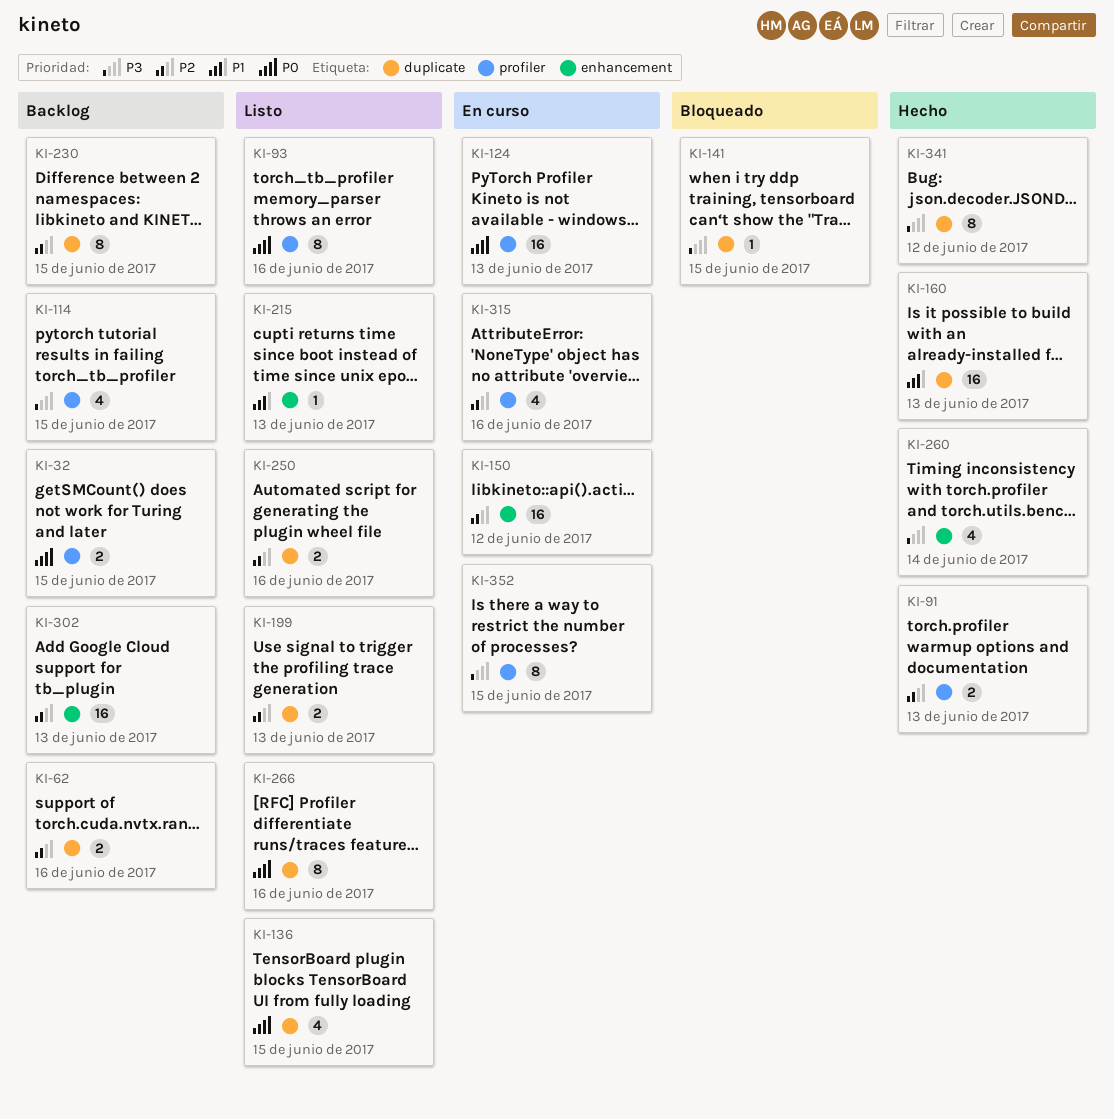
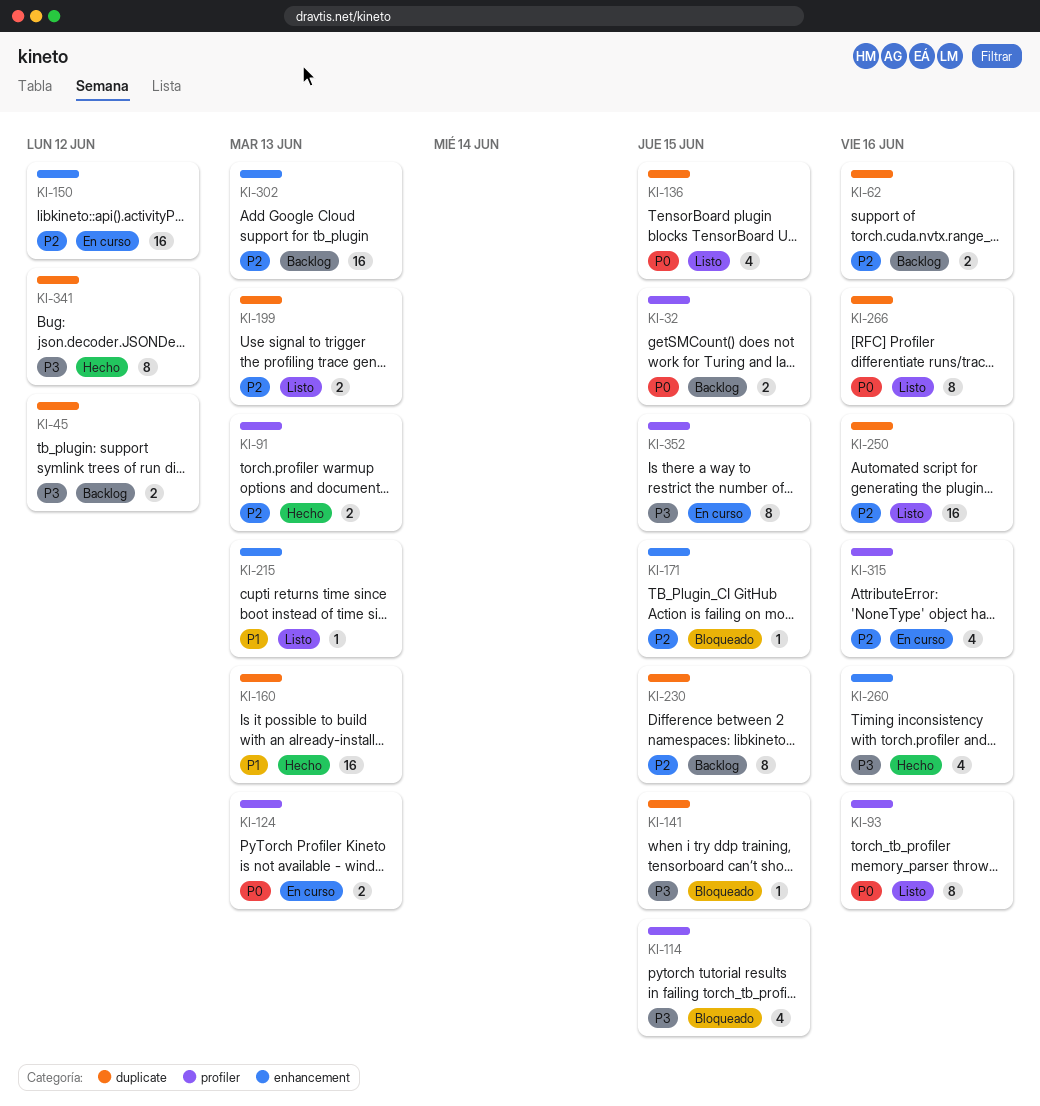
KI-45: none -> present
KI-114, status: Backlog -> Bloqueado
KI-124, estimate: 16 -> 2
KI-171: none -> present
KI-250, estimate: 2 -> 16
KI-260, due: Jun 14 -> Jun 16

